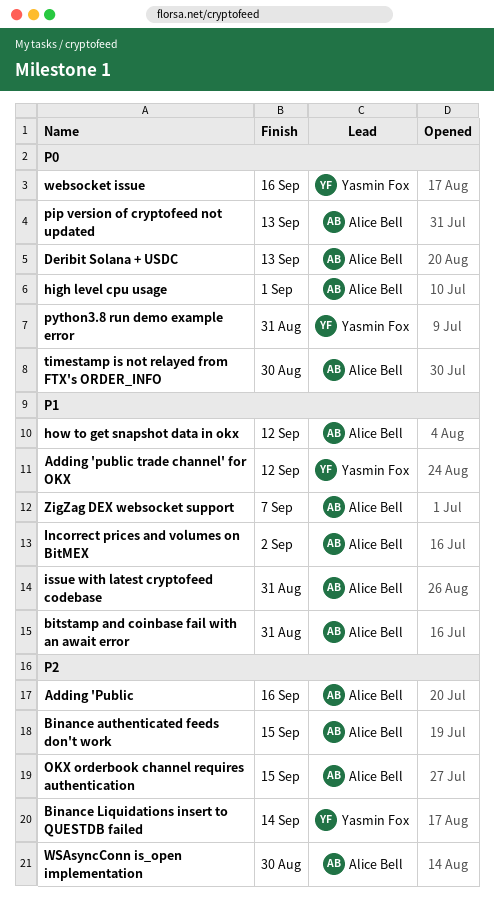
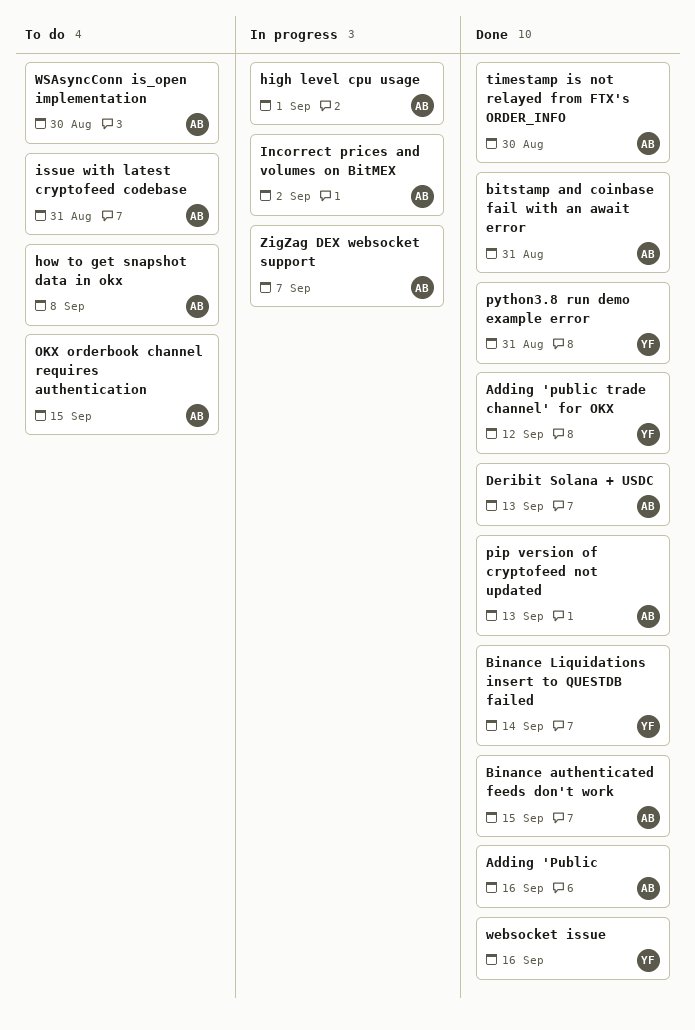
how to get snapshot data in okx, due: Sep 12 -> Sep 8

